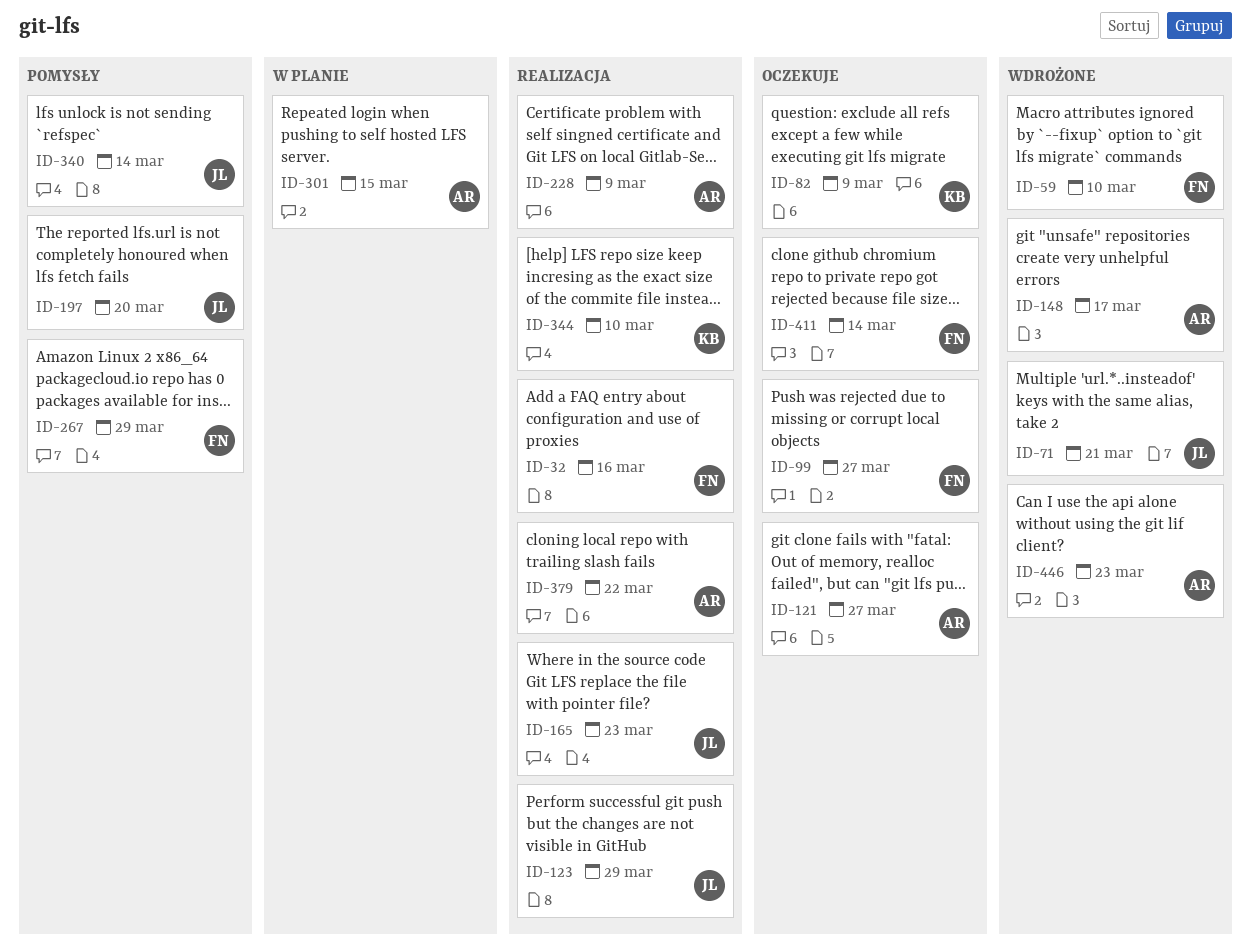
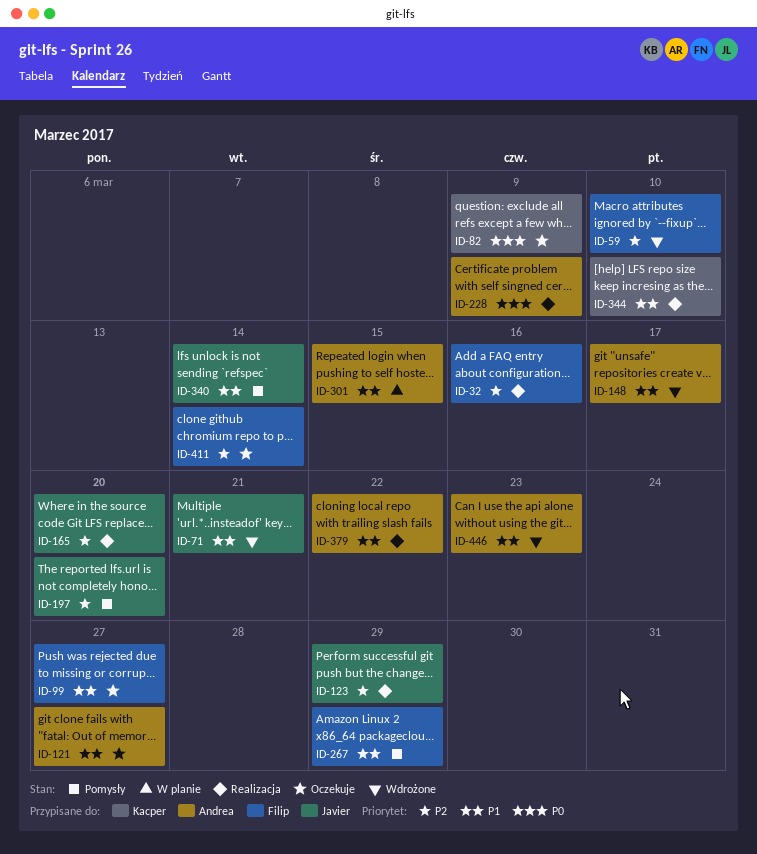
ID-165, due: Mar 23 -> Mar 20

